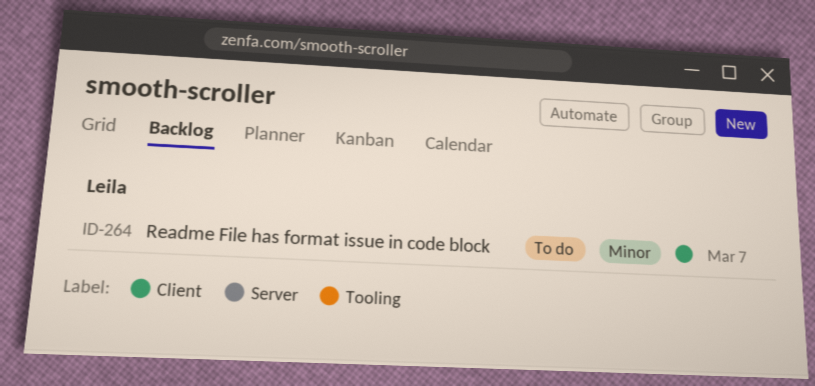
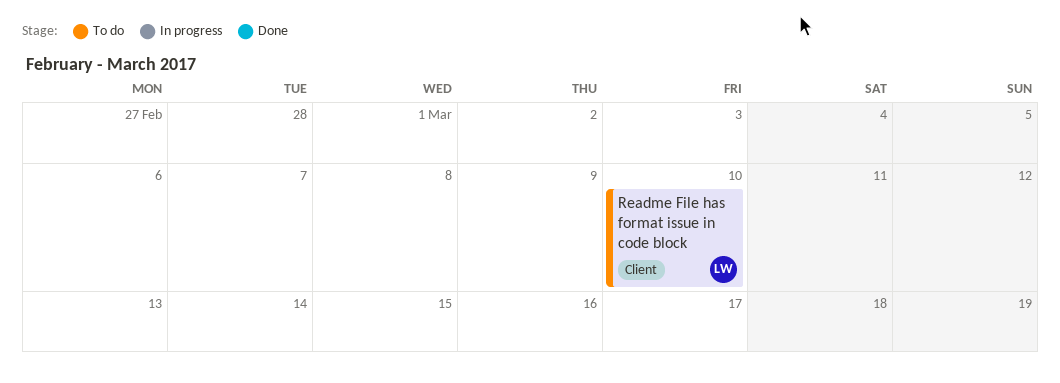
Readme File has format issue in code block, due: Mar 7 -> Mar 10

